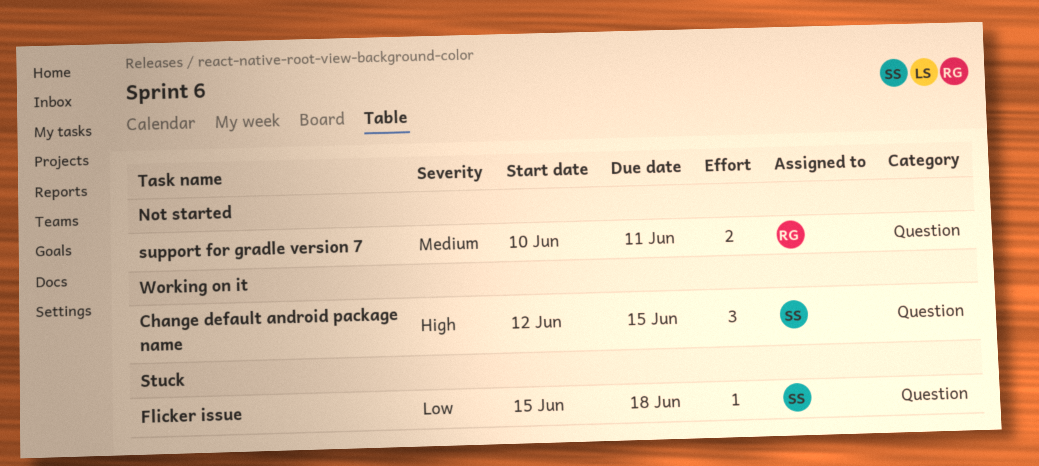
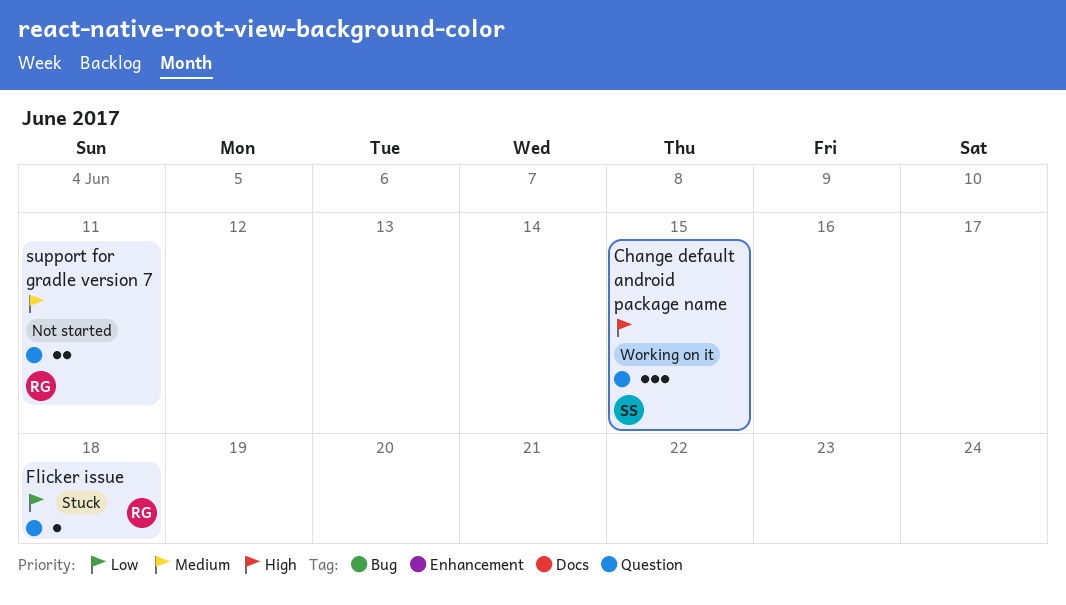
Flicker issue, owner: SS -> RG

